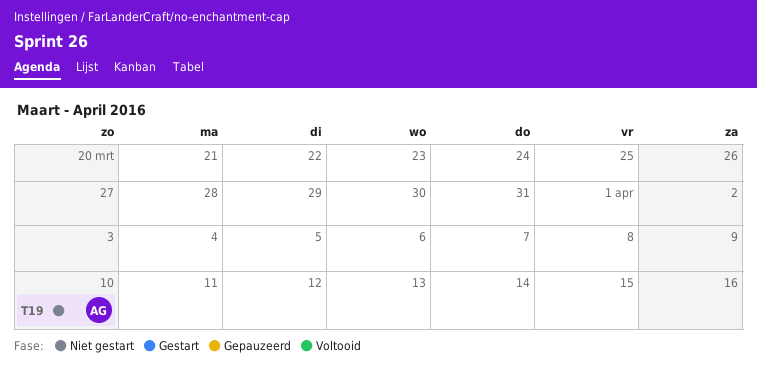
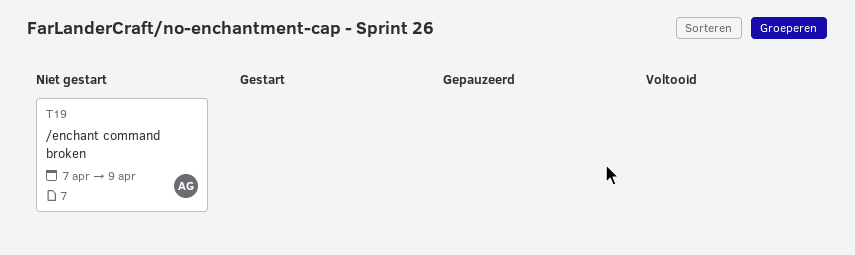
T19, due: Apr 10 -> Apr 9

